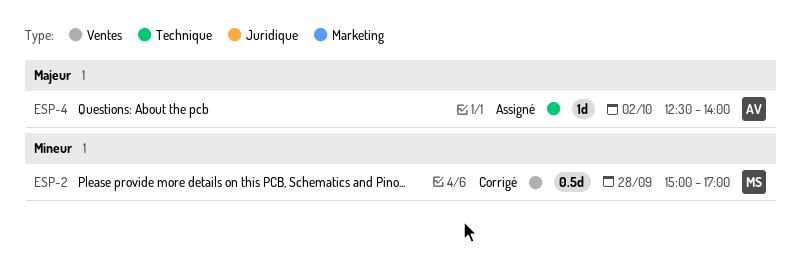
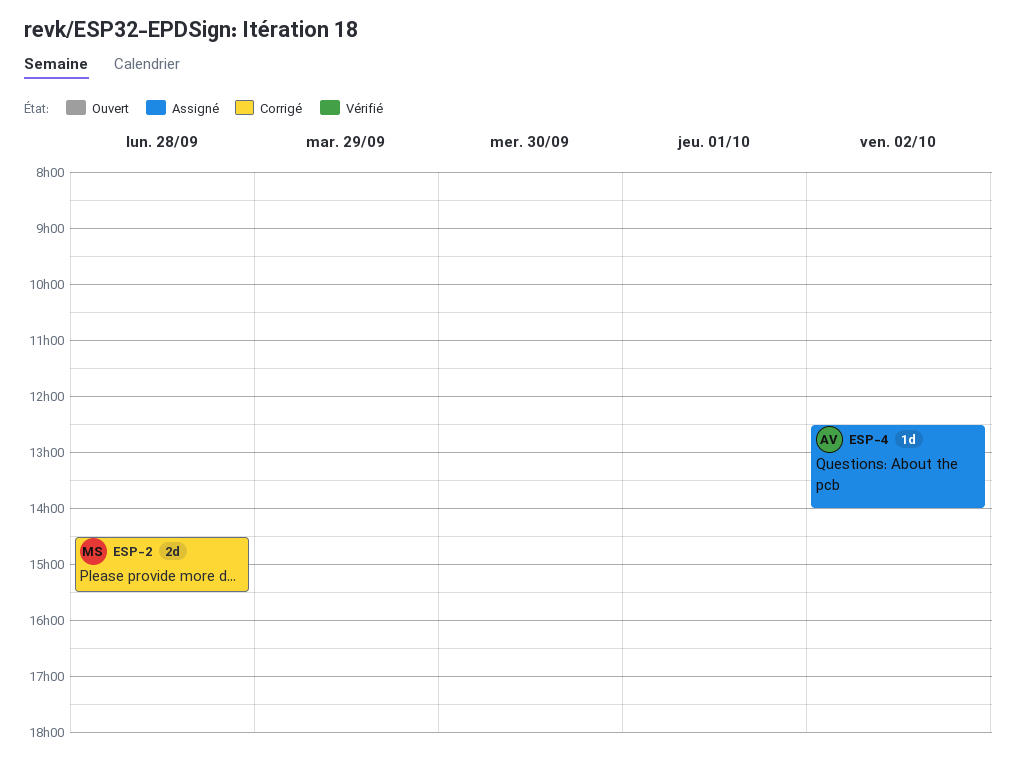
ESP-2, estimate: 0.5d -> 2d
ESP-2, begins: 15:00 -> 14:30
ESP-2, ends: 17:00 -> 15:30

